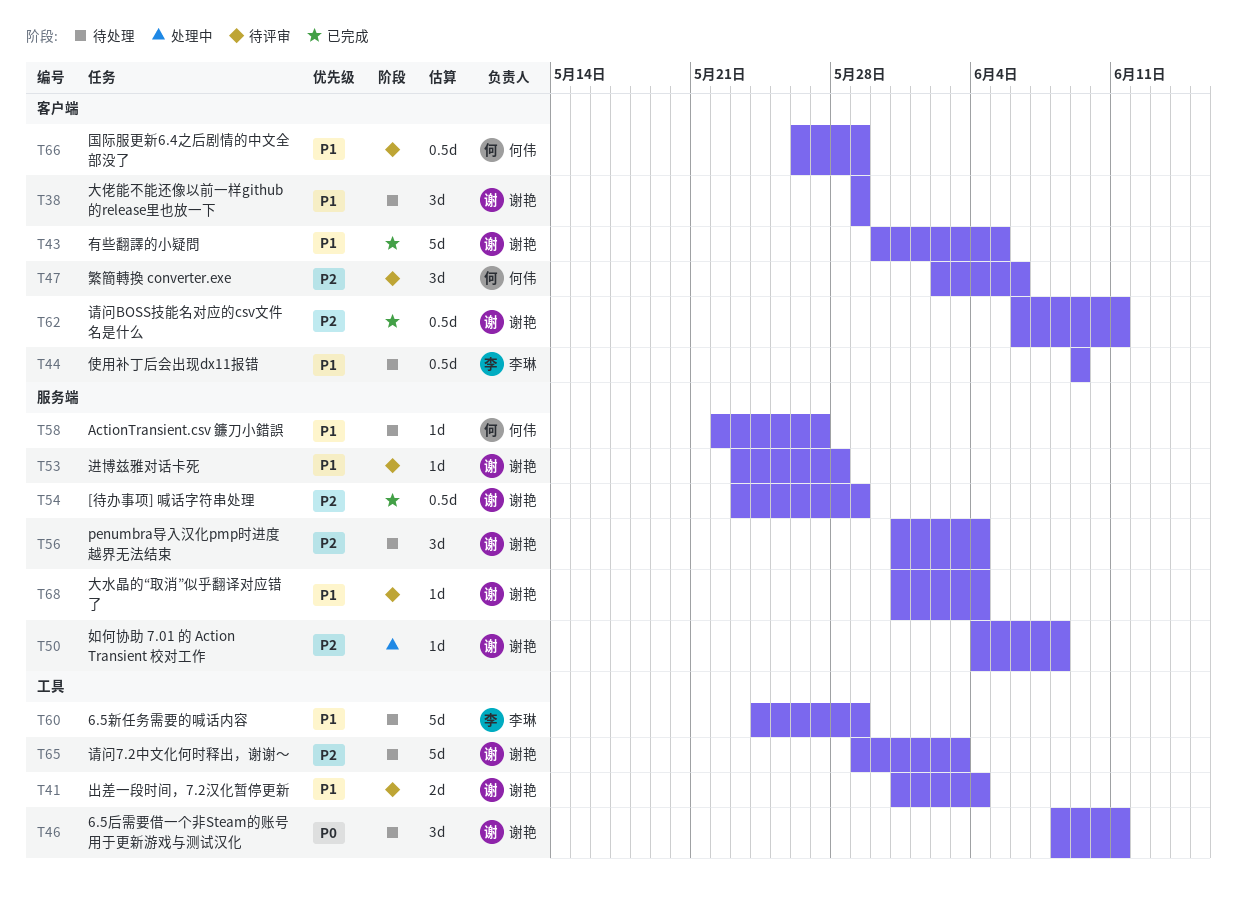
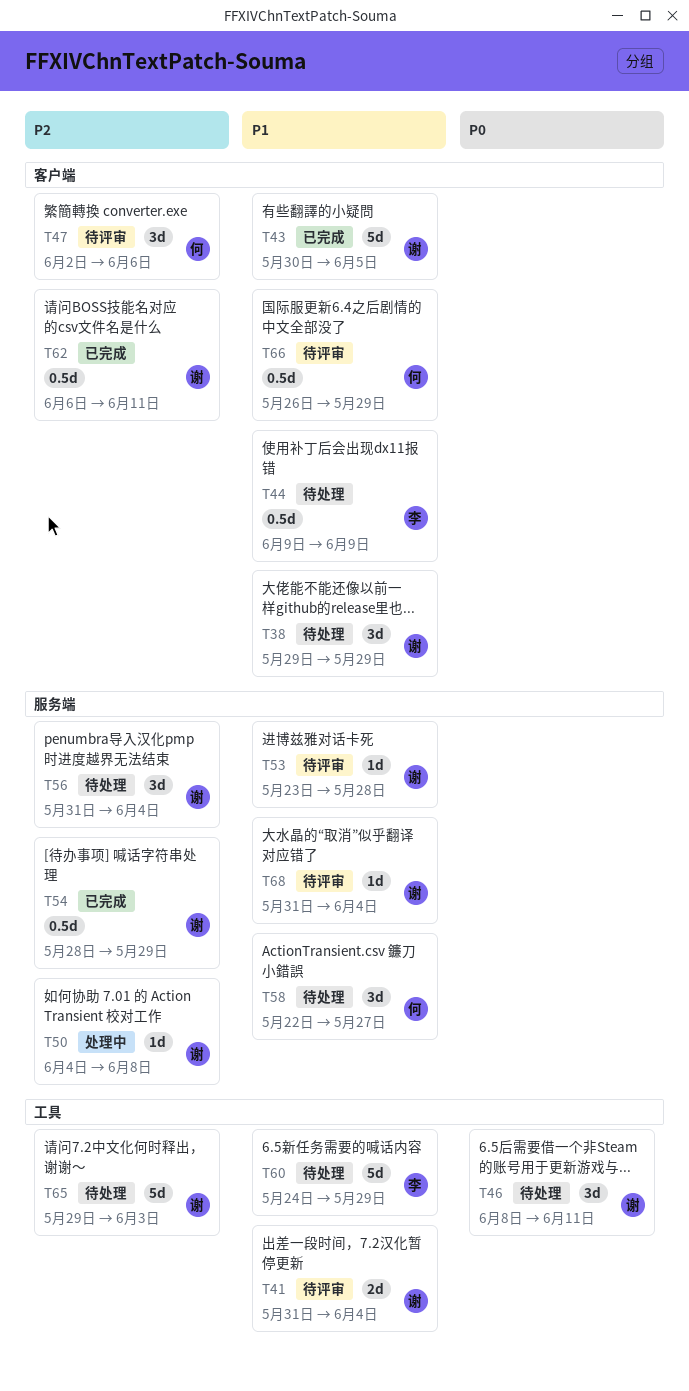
T54, start: May 23 -> May 28
T58, estimate: 1d -> 3d

